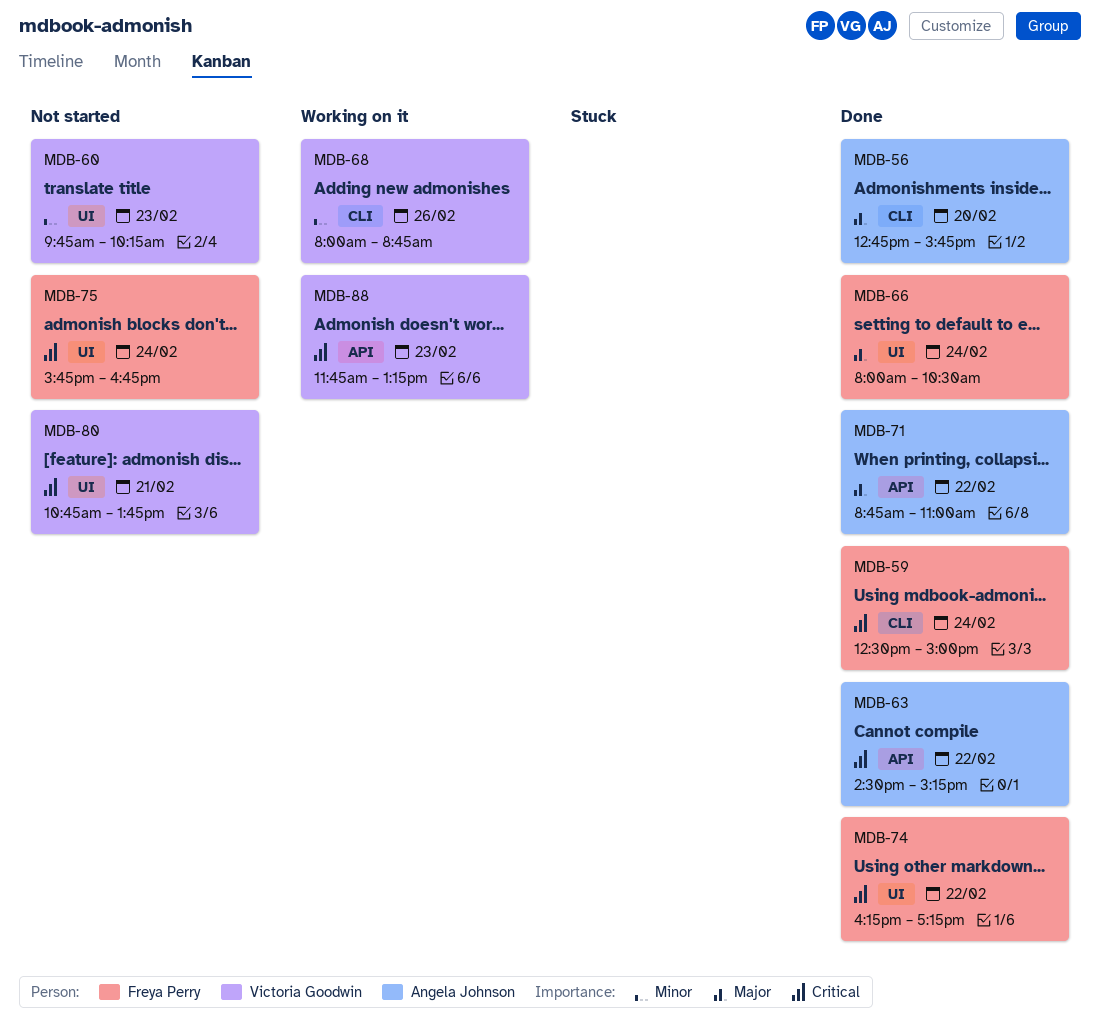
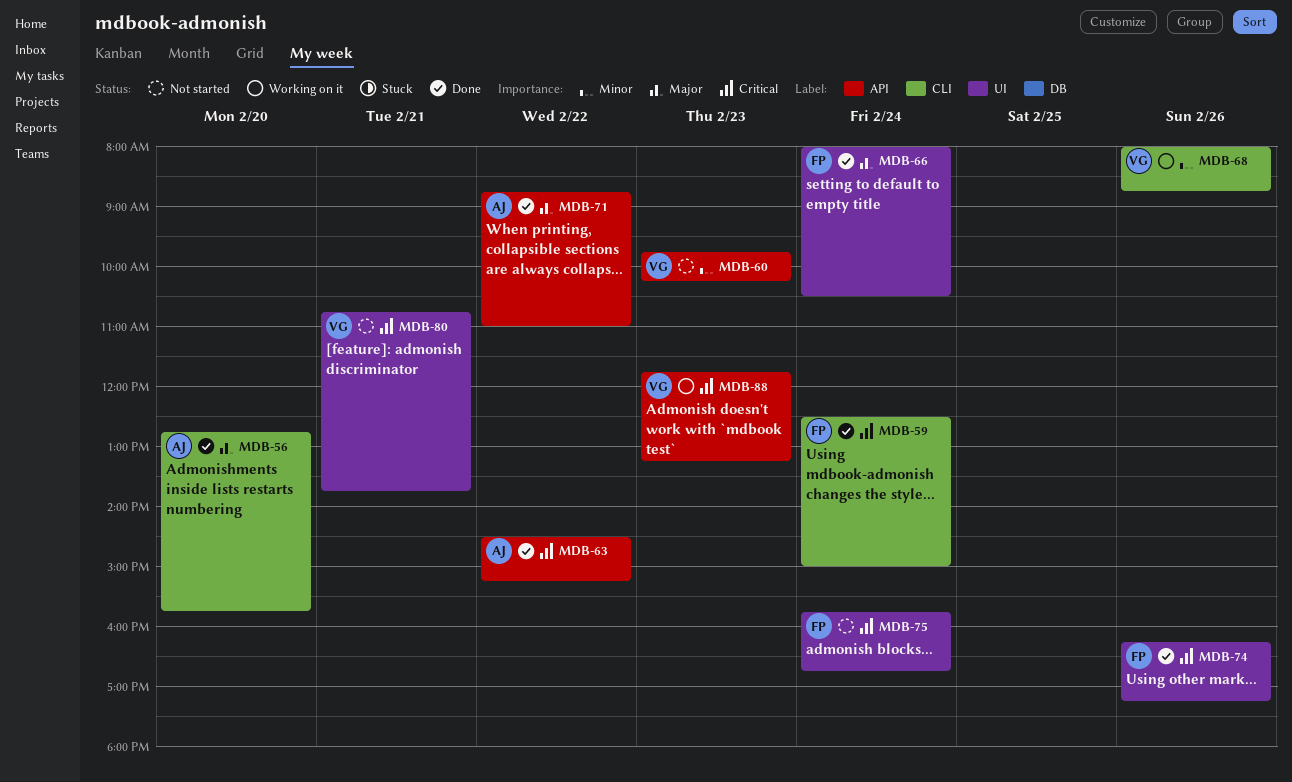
MDB-60, label: UI -> API
MDB-74, day: Feb 22 -> Feb 26

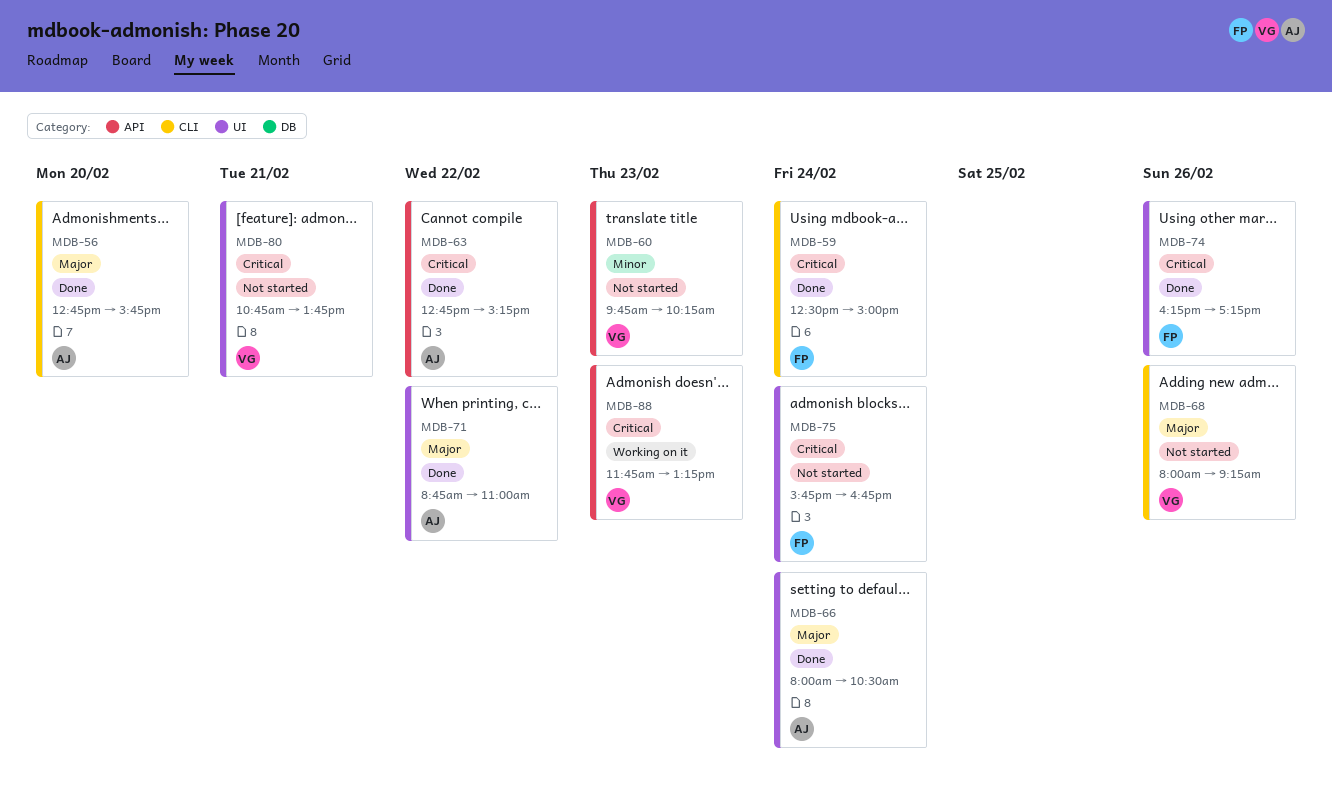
MDB-63, begins: 14:30 -> 12:45
MDB-66, owner: FP -> AJ
MDB-68, status: Working on it -> Not started
MDB-68, priority: Minor -> Major
MDB-68, ends: 08:45 -> 09:15
MDB-71, label: API -> UI

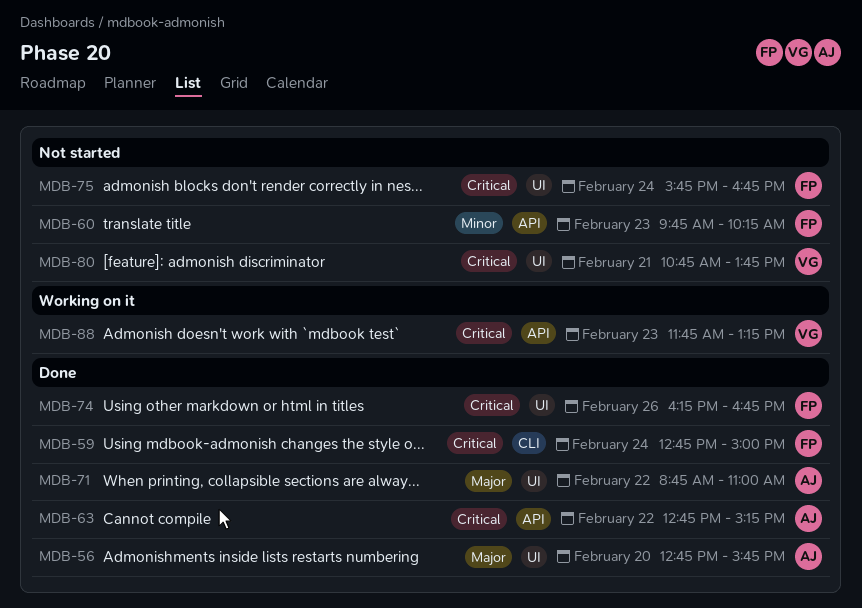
MDB-56, label: CLI -> UI
MDB-59, begins: 12:30 -> 12:45
MDB-60, owner: VG -> FP
MDB-66: present -> none
MDB-68: present -> none
MDB-74, ends: 17:15 -> 16:45

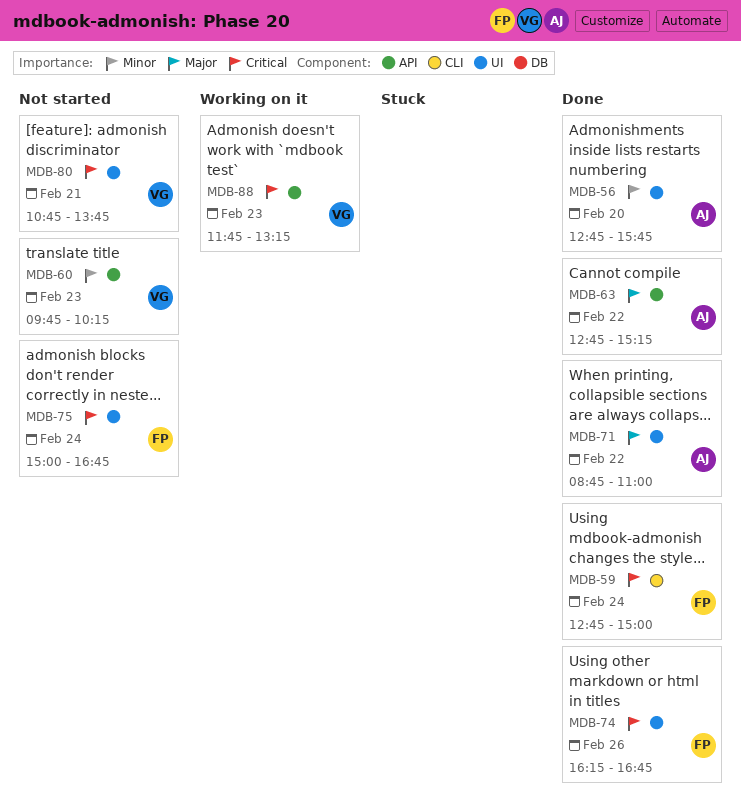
MDB-56, priority: Major -> Minor
MDB-60, owner: FP -> VG
MDB-63, priority: Critical -> Major
MDB-75, begins: 15:45 -> 15:00

